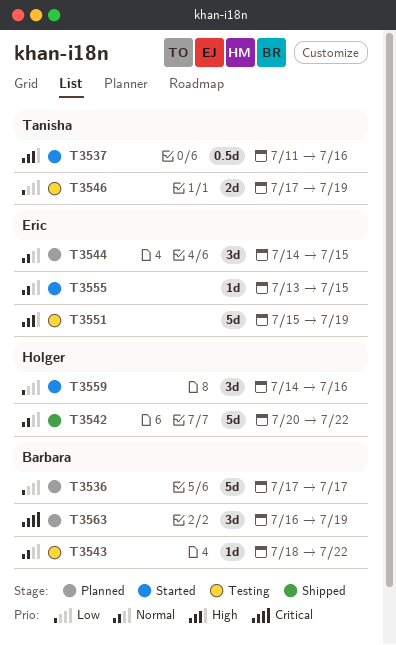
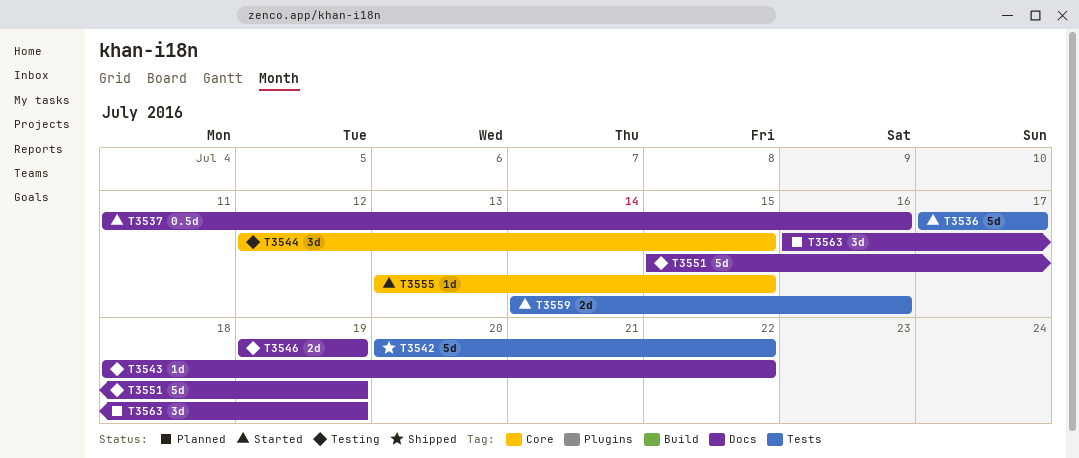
T3536, status: Planned -> Started
T3544, status: Planned -> Testing
T3544, start: Jul 14 -> Jul 12
T3546, start: Jul 17 -> Jul 19
T3559, estimate: 3d -> 2d

